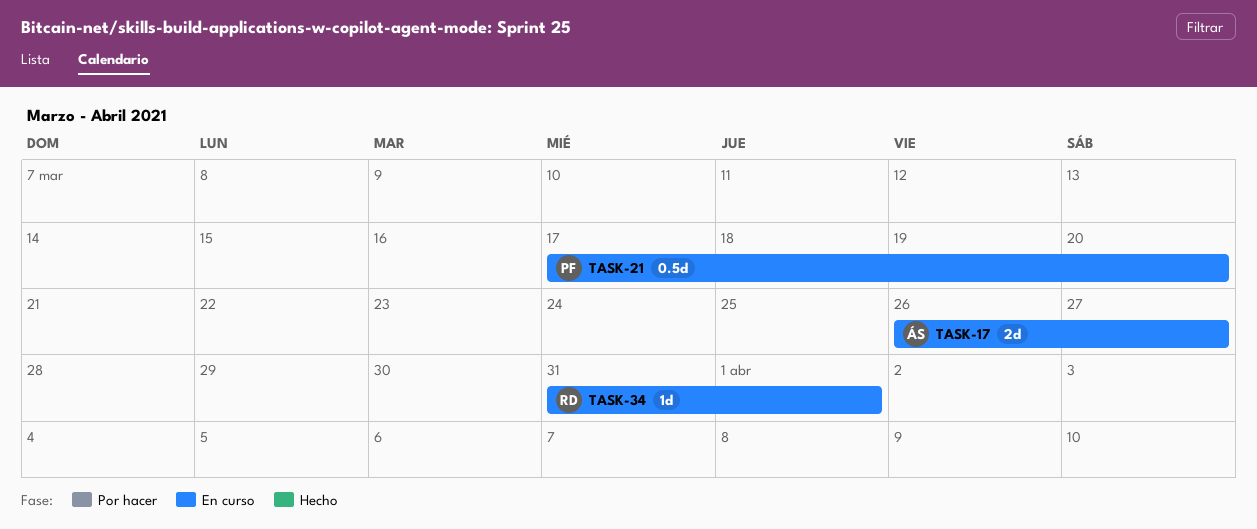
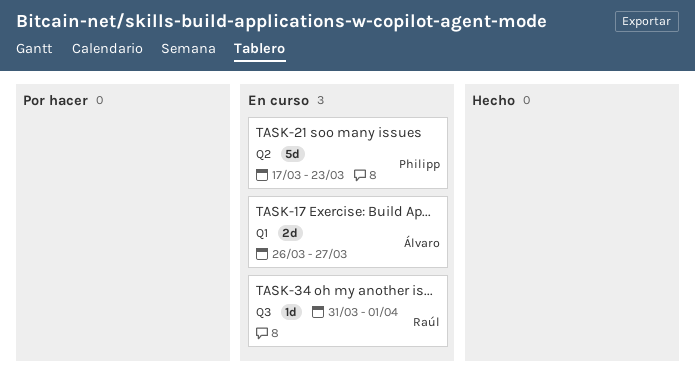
TASK-21, estimate: 0.5d -> 5d
TASK-21, due: Mar 20 -> Mar 23

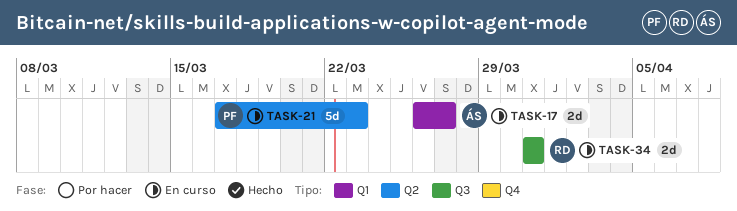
TASK-34, estimate: 1d -> 2d
TASK-34, due: Apr 1 -> Mar 31

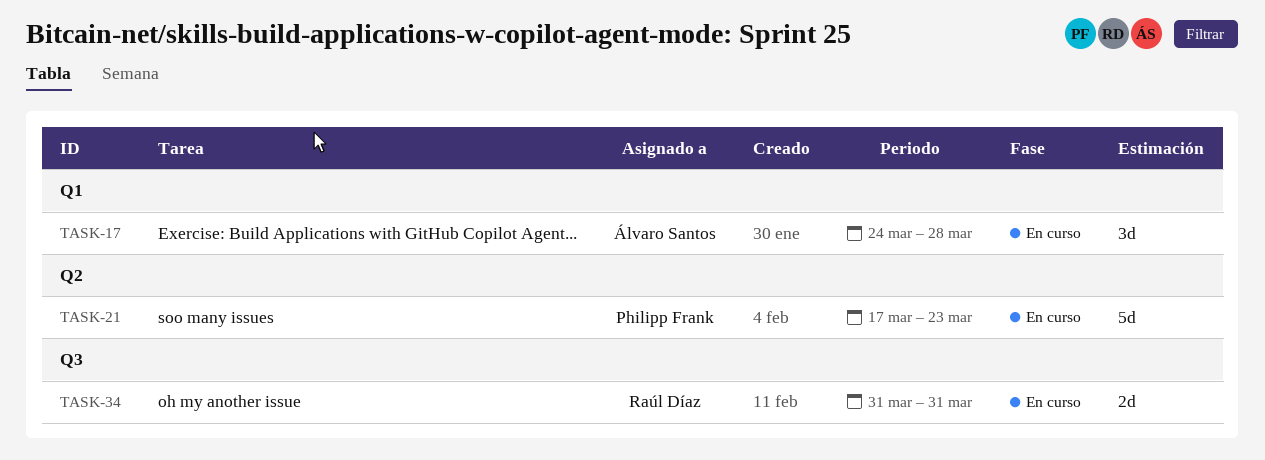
TASK-17, estimate: 2d -> 3d
TASK-17, start: Mar 26 -> Mar 24
TASK-17, due: Mar 27 -> Mar 28

